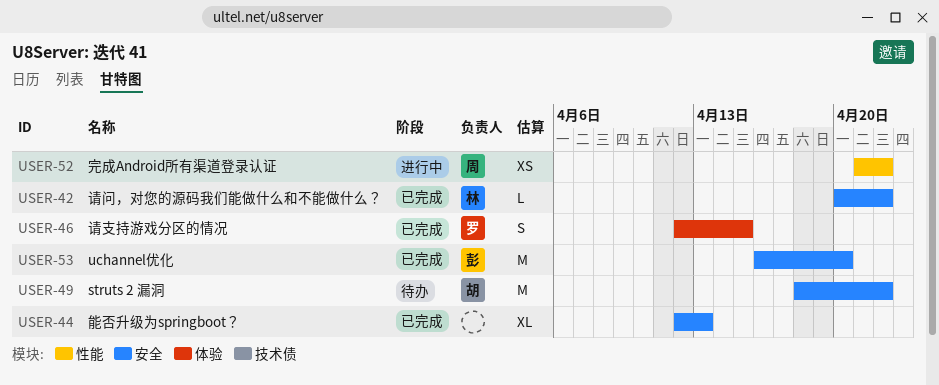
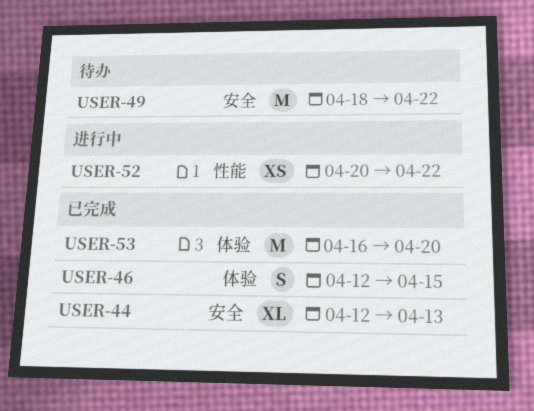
USER-42: present -> none
USER-52, start: Apr 21 -> Apr 20
USER-53, label: 安全 -> 体验

